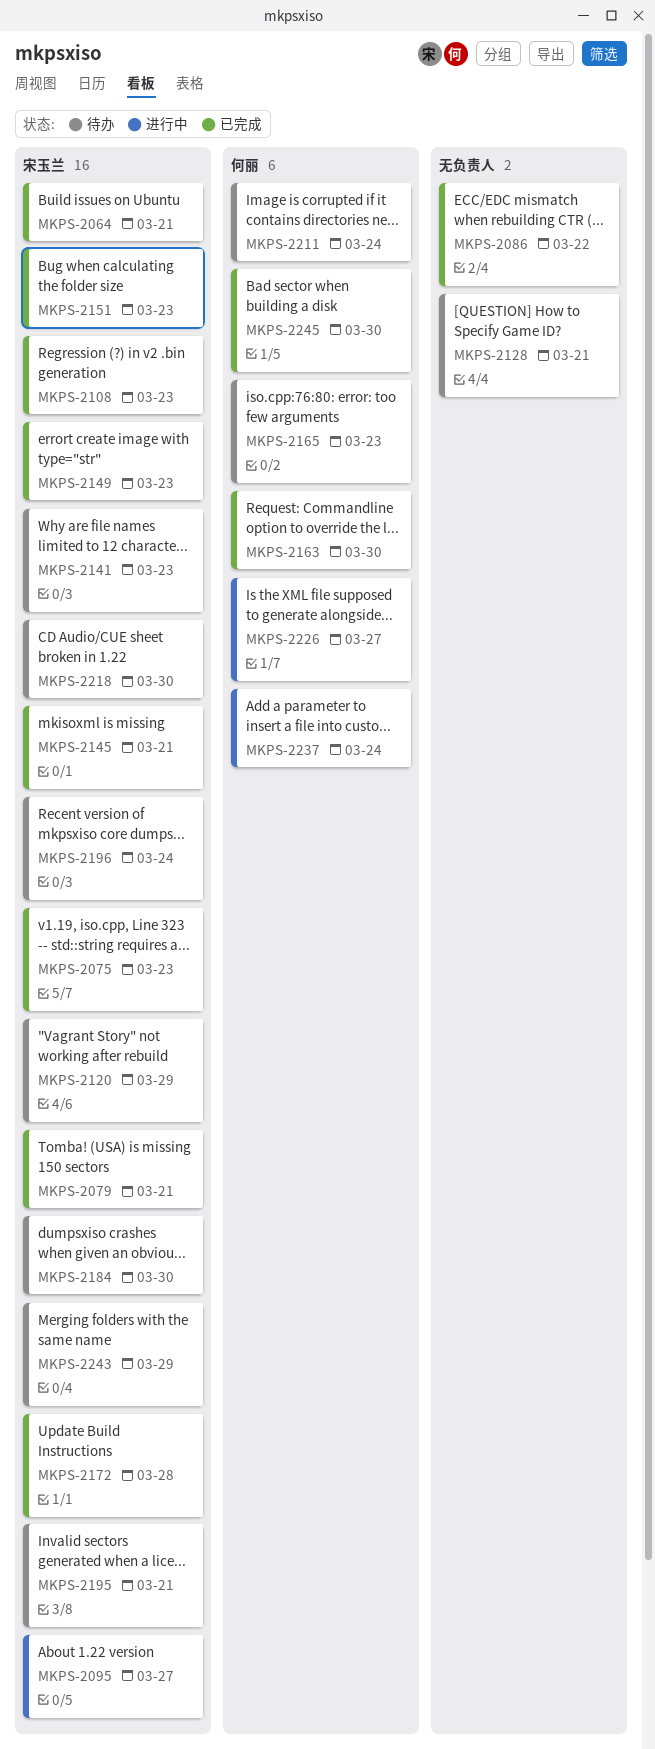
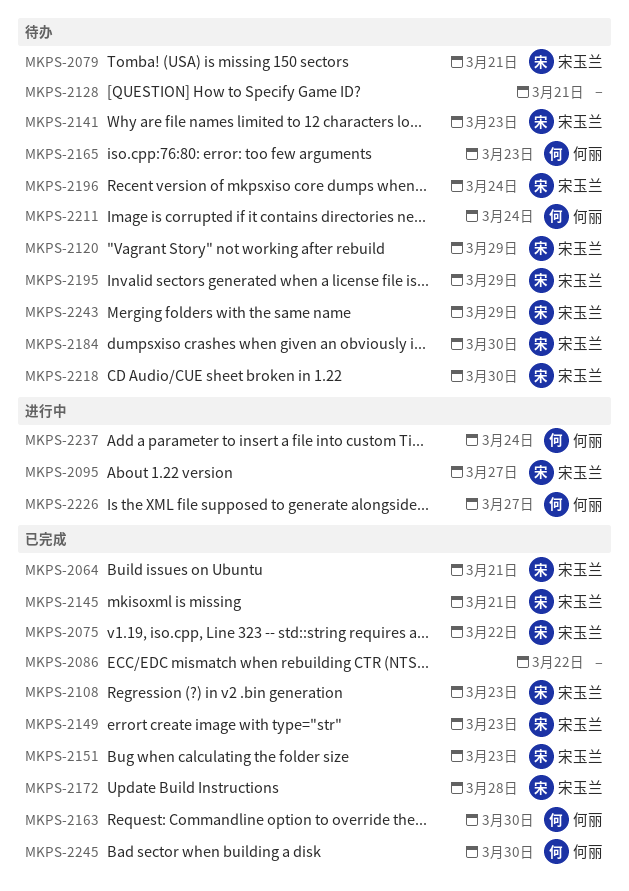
MKPS-2075, due: Mar 23 -> Mar 22
MKPS-2079, status: 已完成 -> 待办
MKPS-2195, due: Mar 21 -> Mar 29

